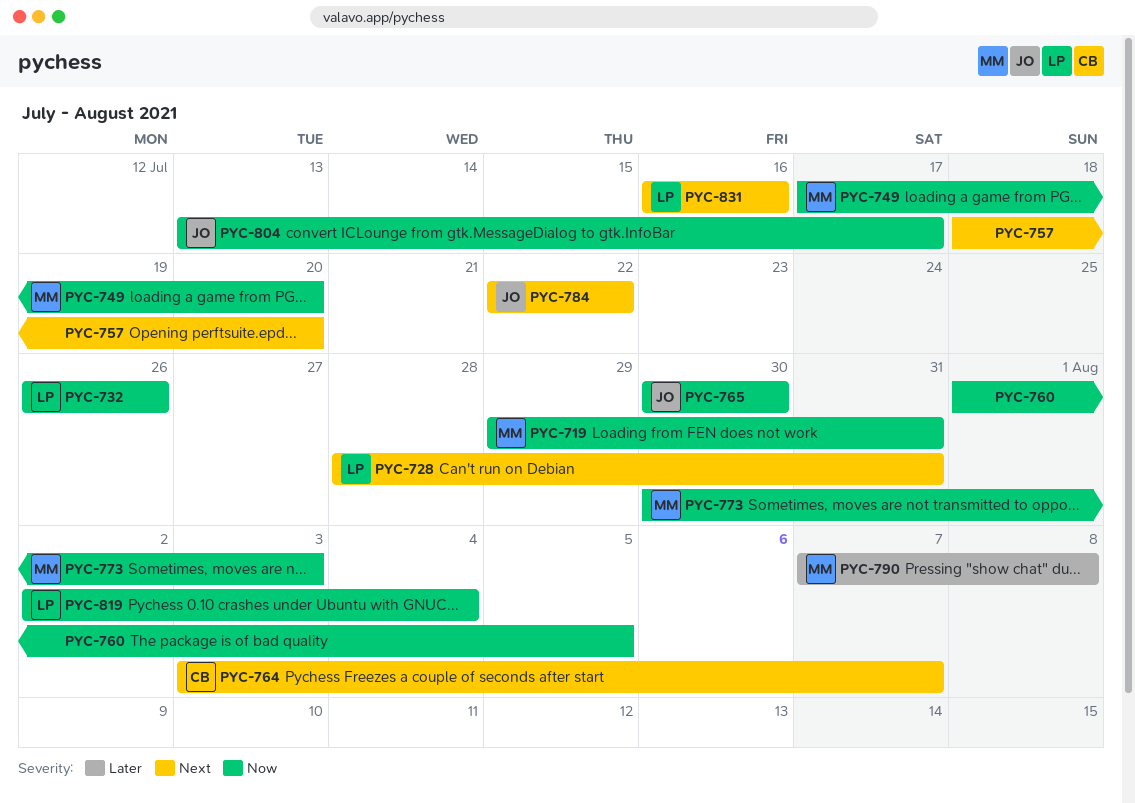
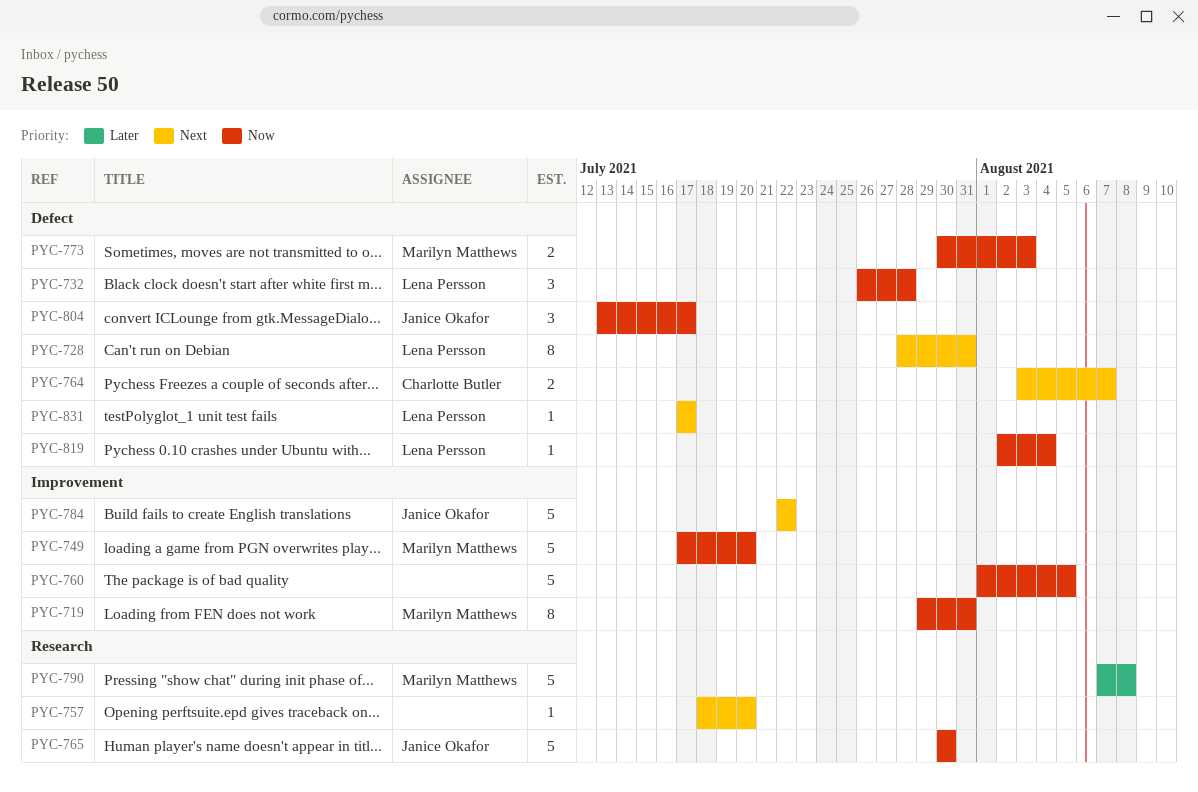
PYC-732, due: Jul 26 -> Jul 28
PYC-831, start: Jul 16 -> Jul 17
PYC-831, due: Jul 16 -> Jul 17

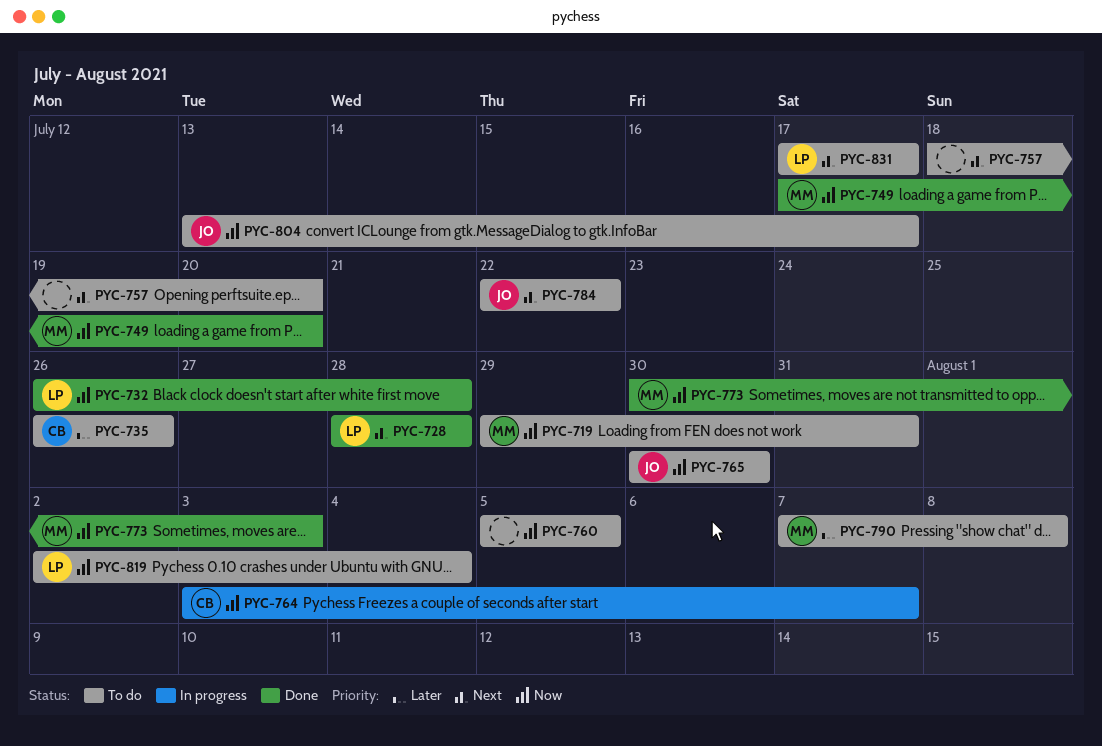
PYC-728, due: Jul 31 -> Jul 28
PYC-735: none -> present
PYC-760, start: Aug 1 -> Aug 5
PYC-764, priority: Next -> Now

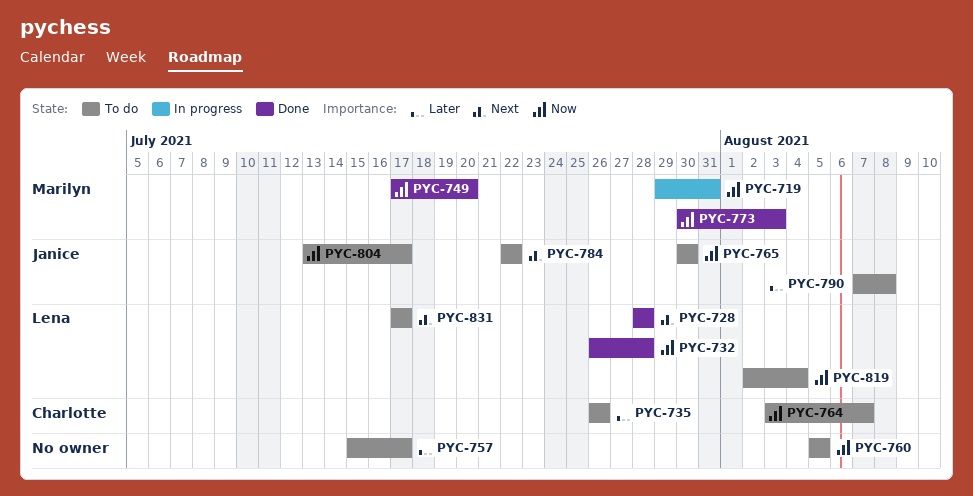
PYC-719, status: To do -> In progress
PYC-757, priority: Next -> Later
PYC-757, start: Jul 18 -> Jul 15
PYC-757, due: Jul 20 -> Jul 17
PYC-764, status: In progress -> To do
PYC-790, owner: Marilyn -> Janice

